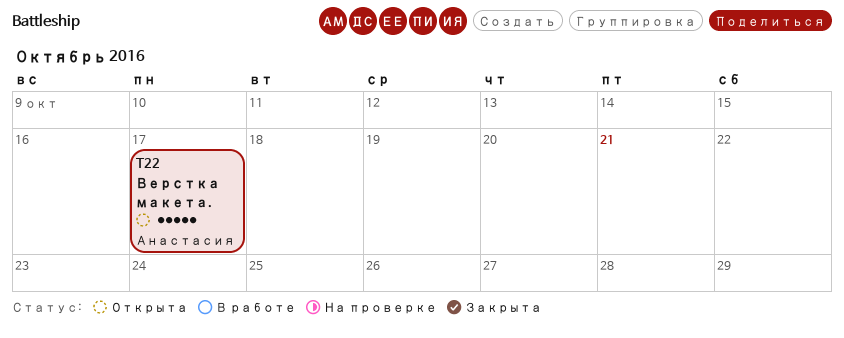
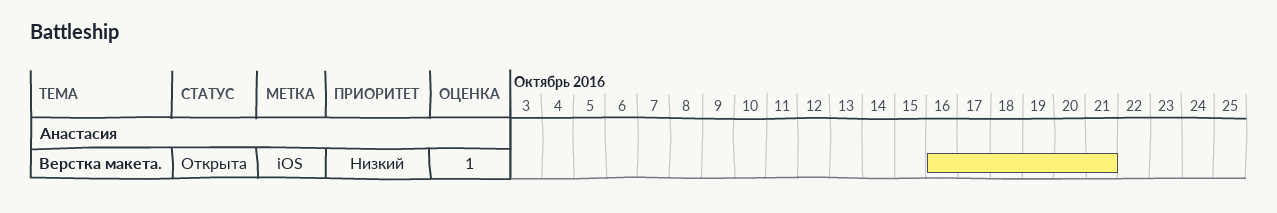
Верстка макета., estimate: 5 -> 1
Верстка макета., due: Oct 17 -> Oct 21

